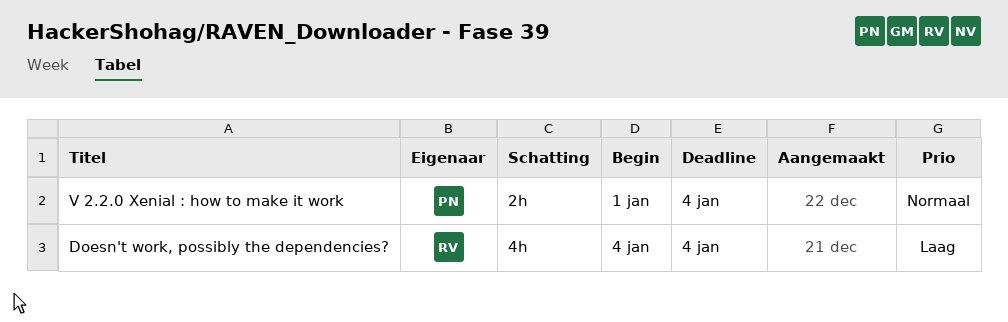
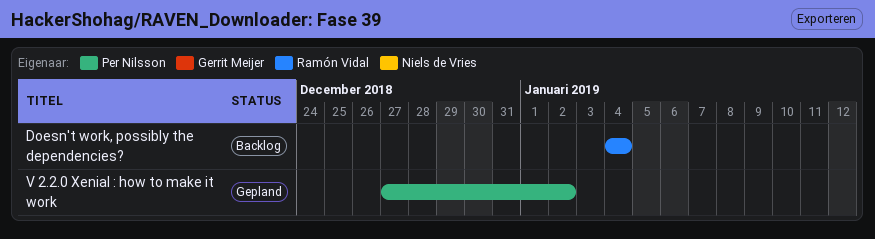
V 2.2.0 Xenial : how to make it work, start: Jan 1 -> Dec 27
V 2.2.0 Xenial : how to make it work, due: Jan 4 -> Jan 2

